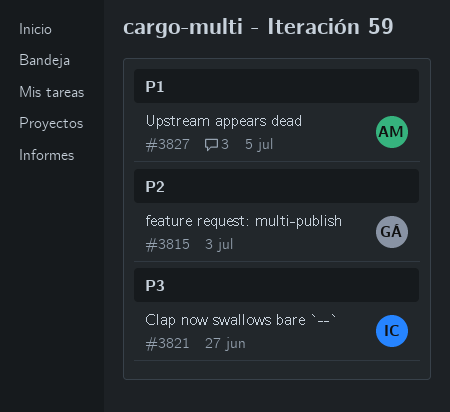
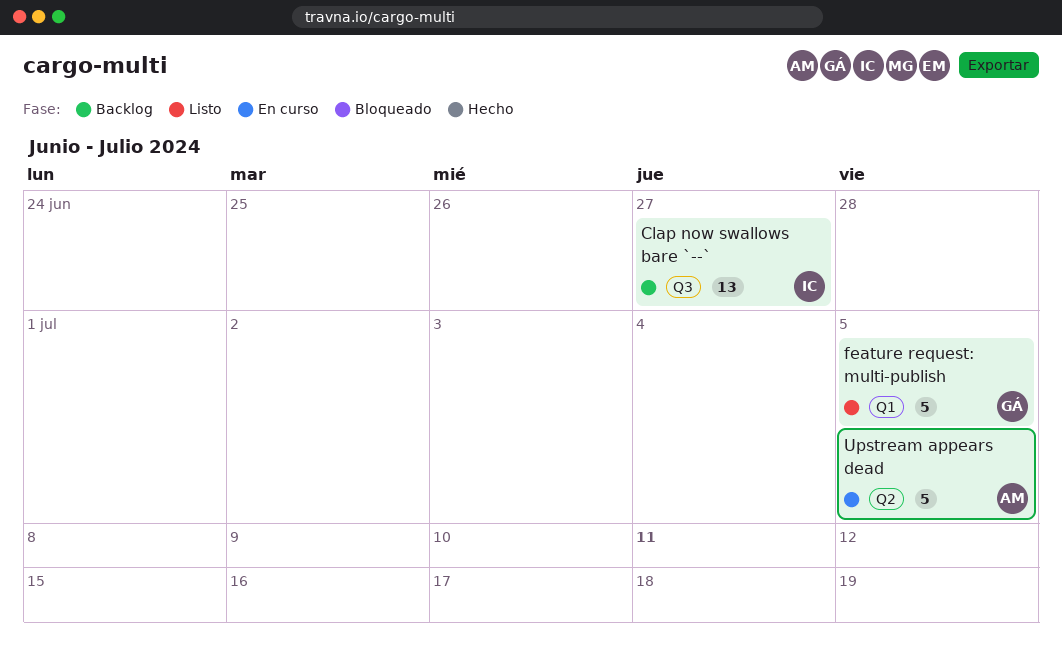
feature request: multi-publish, due: Jul 3 -> Jul 5

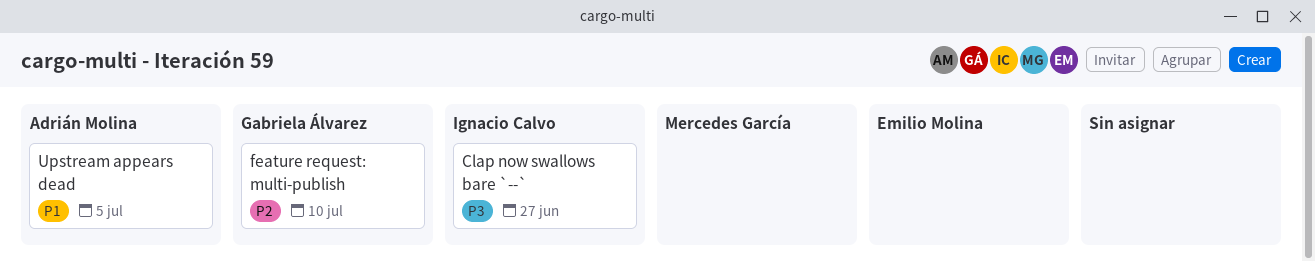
feature request: multi-publish, due: Jul 5 -> Jul 10

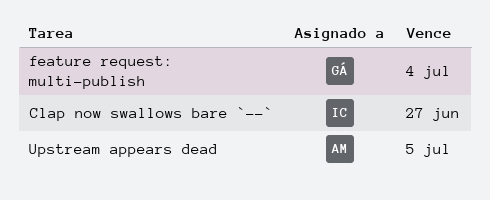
feature request: multi-publish, due: Jul 10 -> Jul 4

